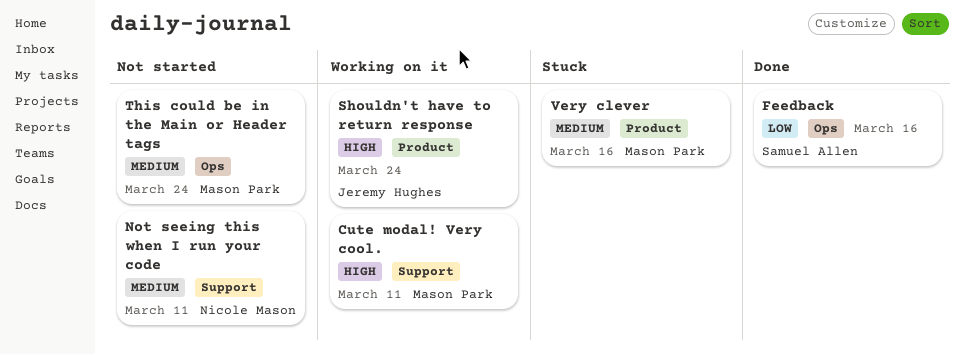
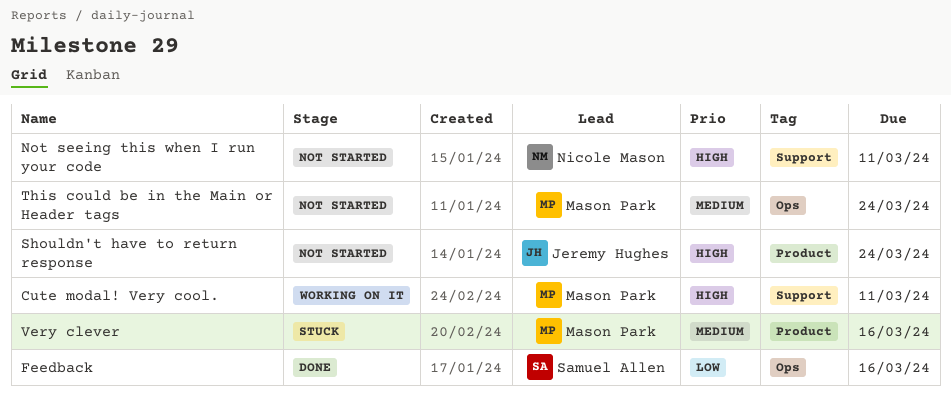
Not seeing this when I run your code, priority: Medium -> High
Shouldn't have to return response, status: Working on it -> Not started

